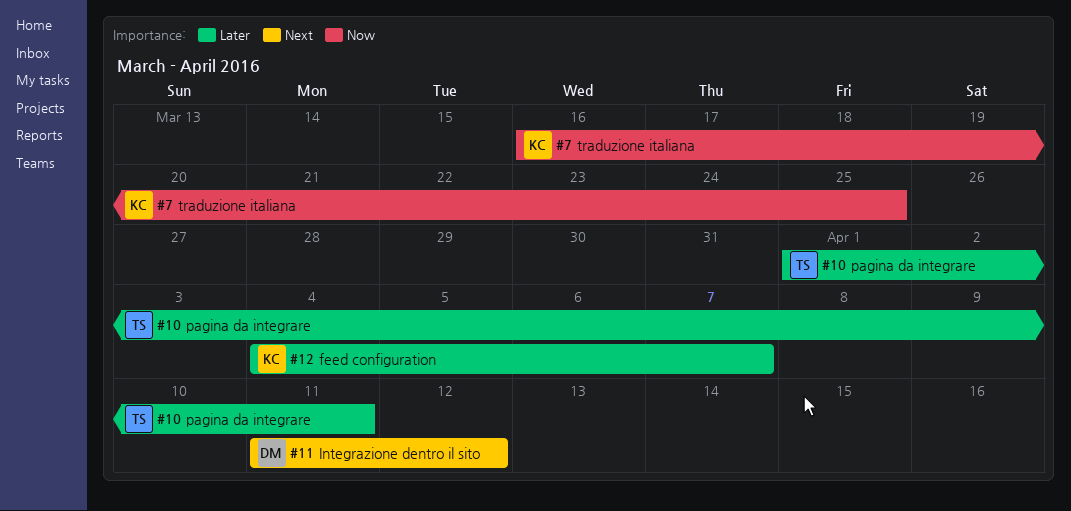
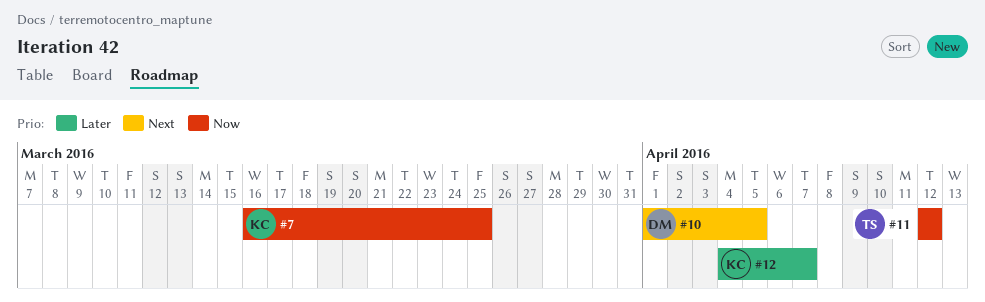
#10, owner: TS -> DM
#10, priority: Later -> Next
#10, due: Apr 11 -> Apr 5
#11, owner: DM -> TS
#11, priority: Next -> Now
#11, start: Apr 11 -> Apr 12

